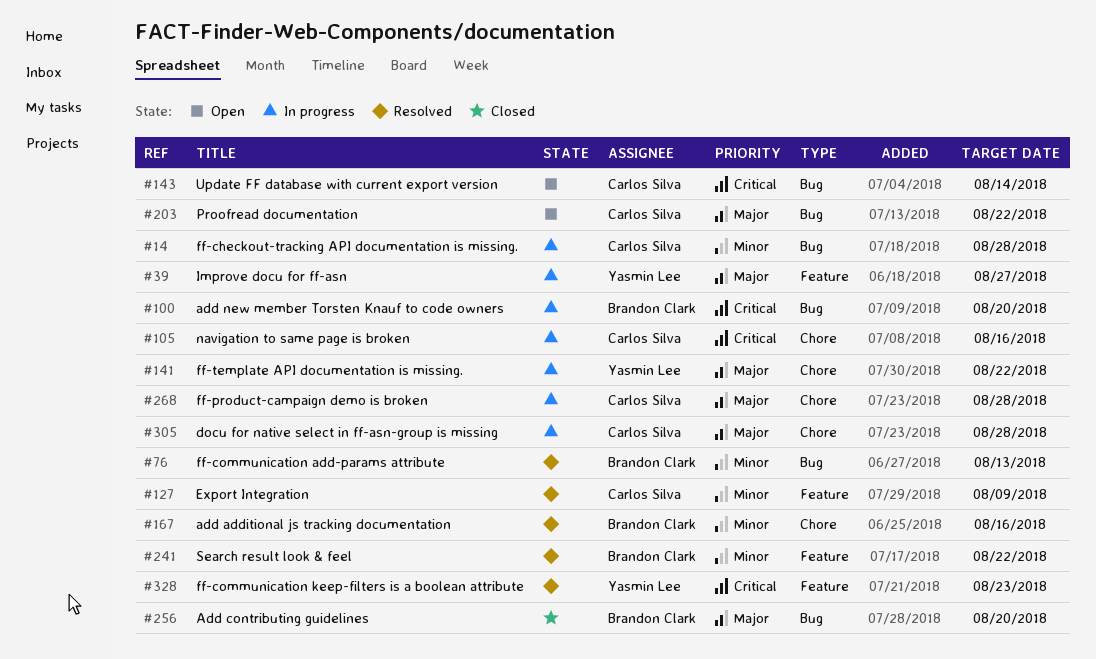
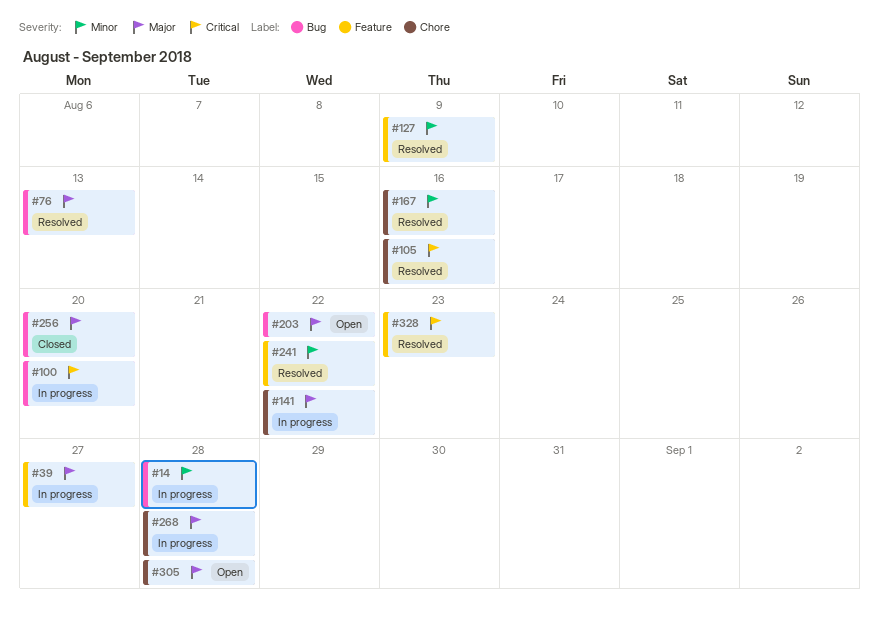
#76, priority: Minor -> Major
#105, status: In progress -> Resolved
#143: present -> none
#305, status: In progress -> Open

